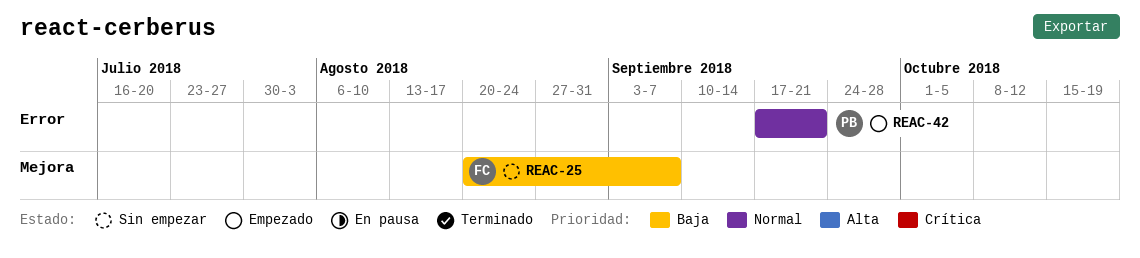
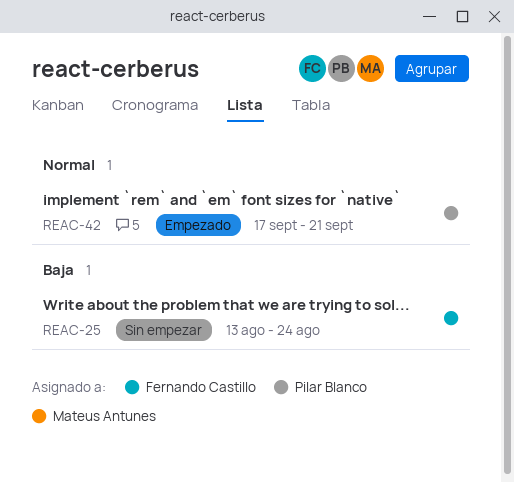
REAC-25, start: Aug 20 -> Aug 13
REAC-25, due: Sep 7 -> Aug 24

